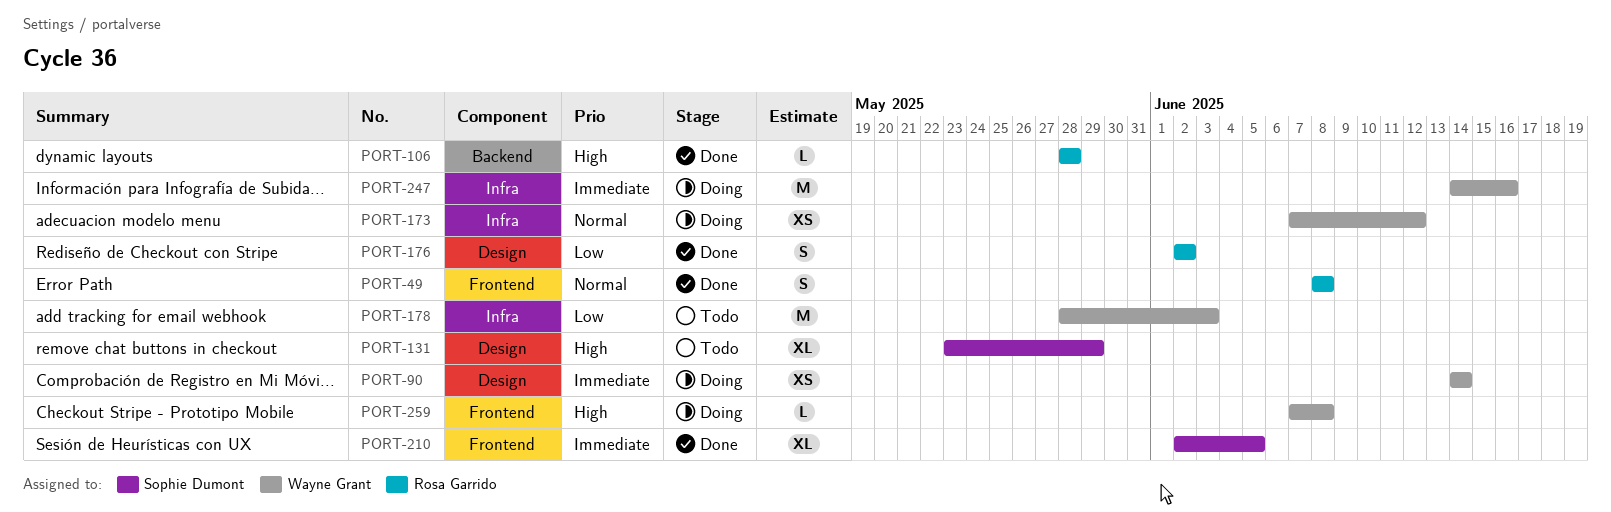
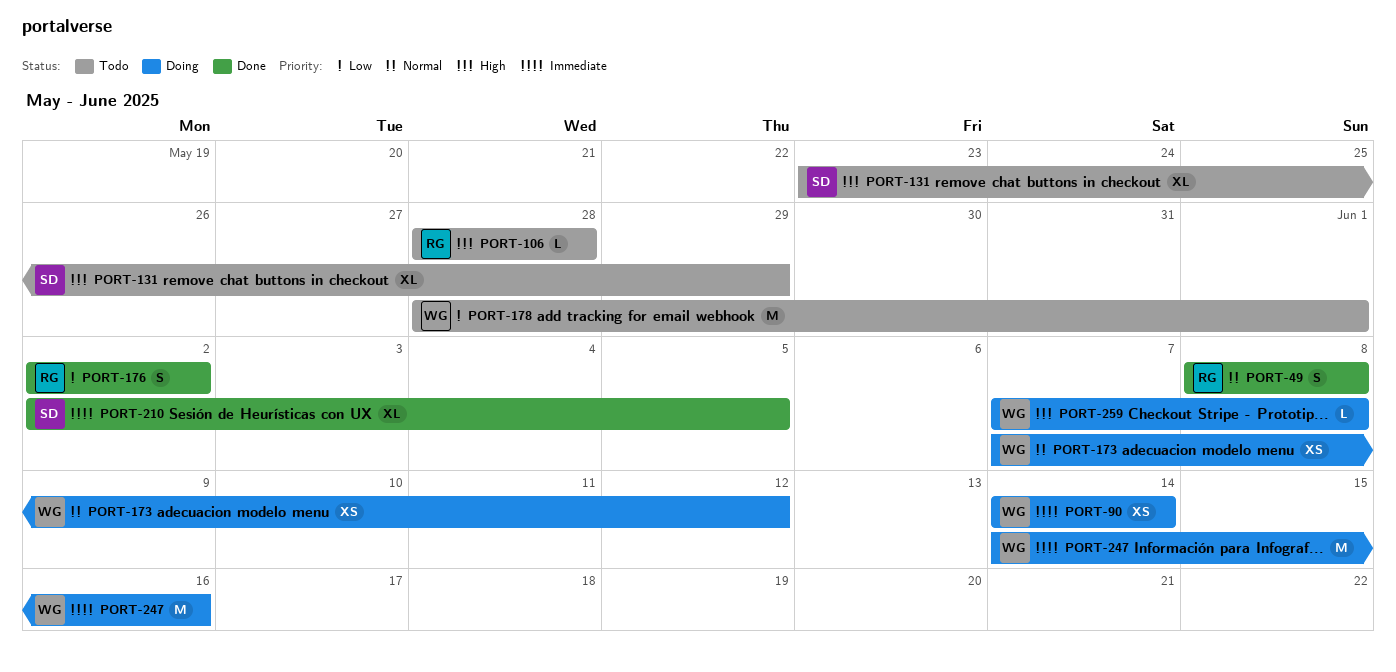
PORT-106, status: Done -> Todo
PORT-178, due: Jun 3 -> Jun 1

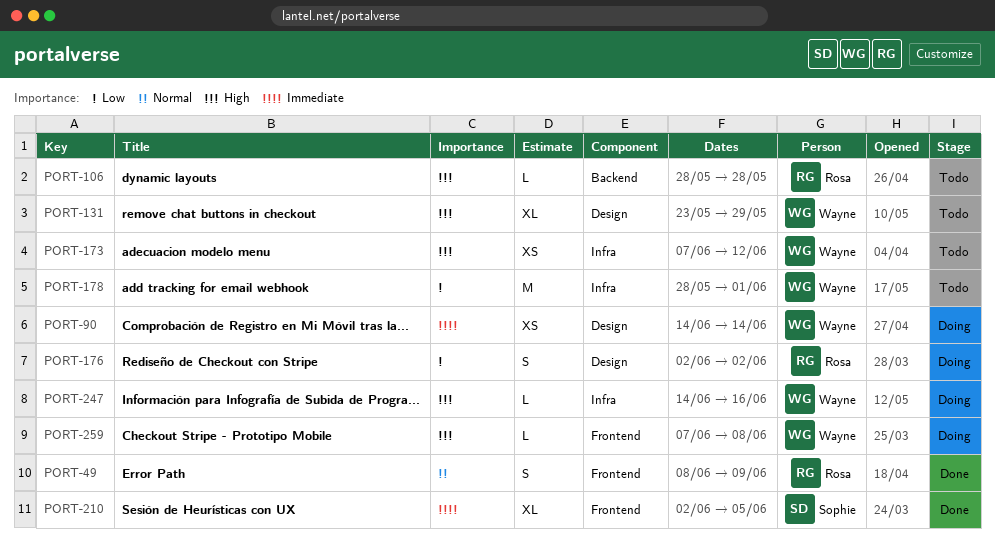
PORT-49, due: Jun 8 -> Jun 9
PORT-131, owner: Sophie -> Wayne
PORT-173, status: Doing -> Todo
PORT-173, priority: Normal -> High
PORT-176, status: Done -> Doing
PORT-247, priority: Immediate -> High
PORT-247, estimate: M -> L

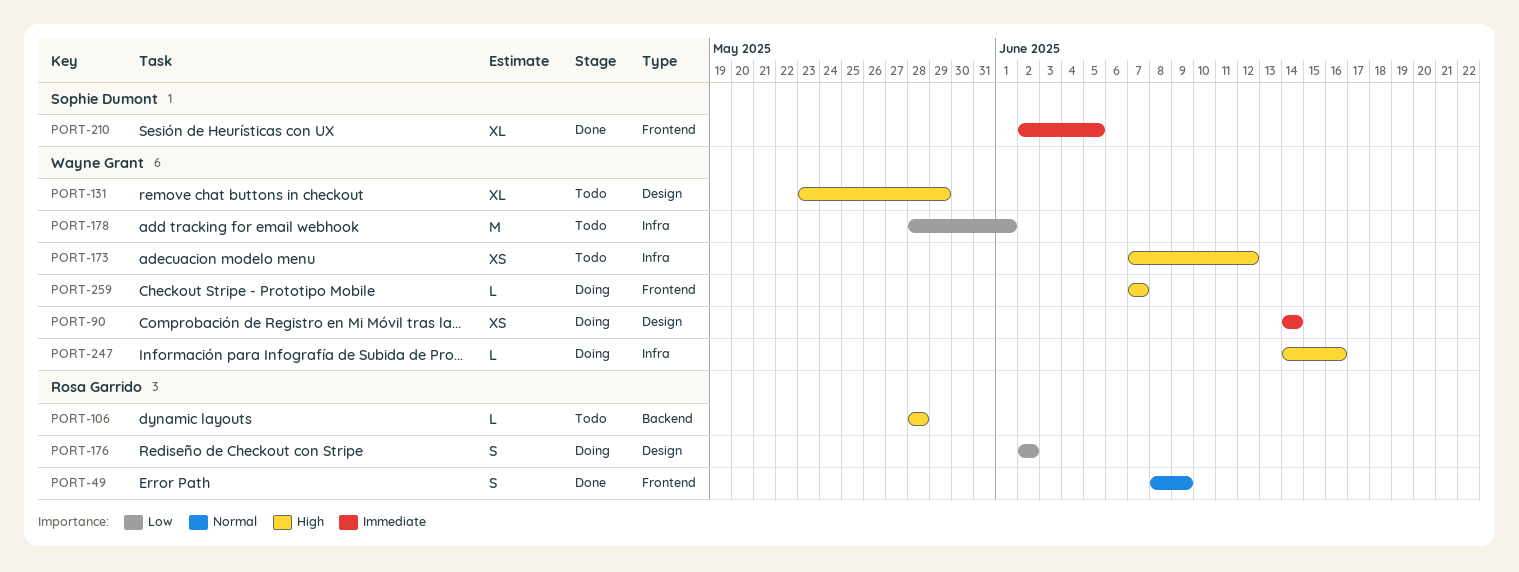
PORT-259, due: Jun 8 -> Jun 7

